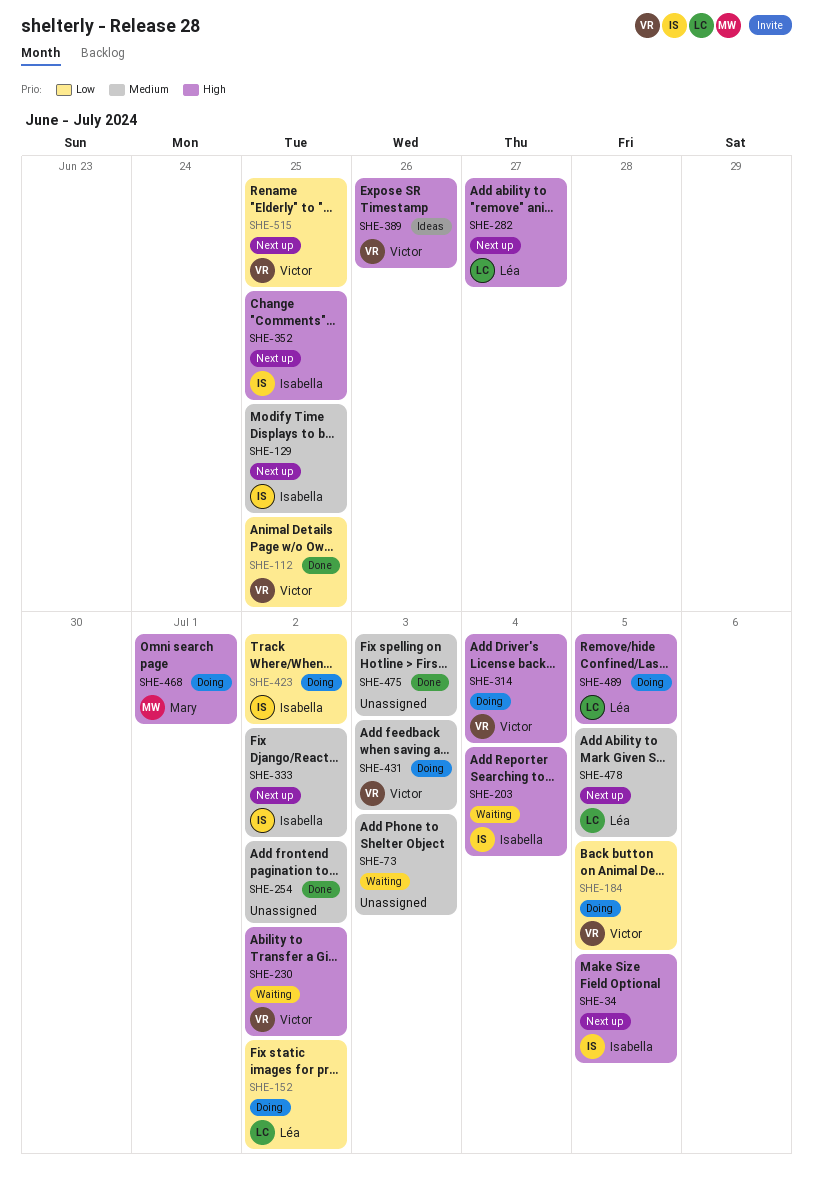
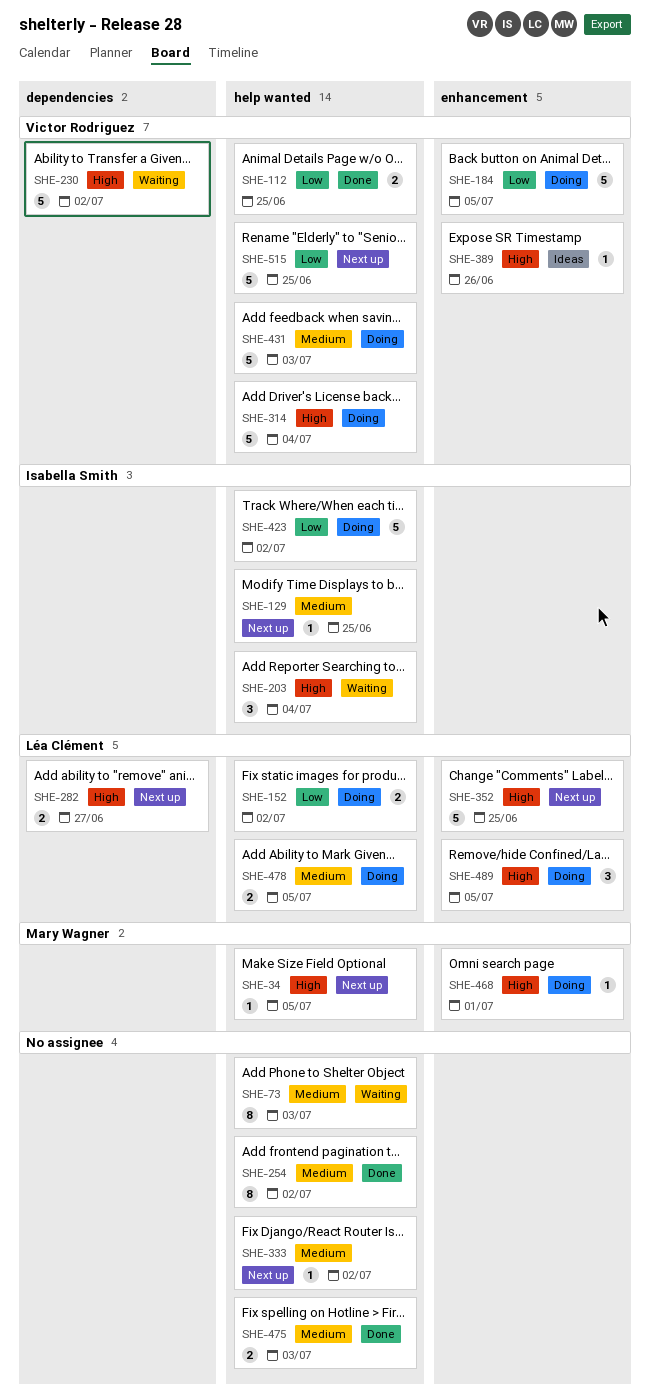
SHE-34, owner: Isabella Smith -> Mary Wagner
SHE-333, owner: Isabella Smith -> none
SHE-352, owner: Isabella Smith -> Léa Clément
SHE-478, status: Next up -> Doing

